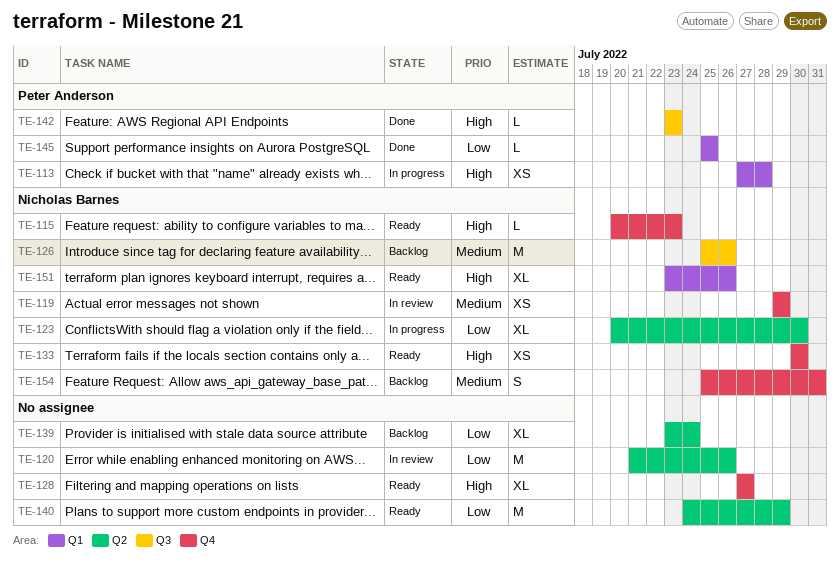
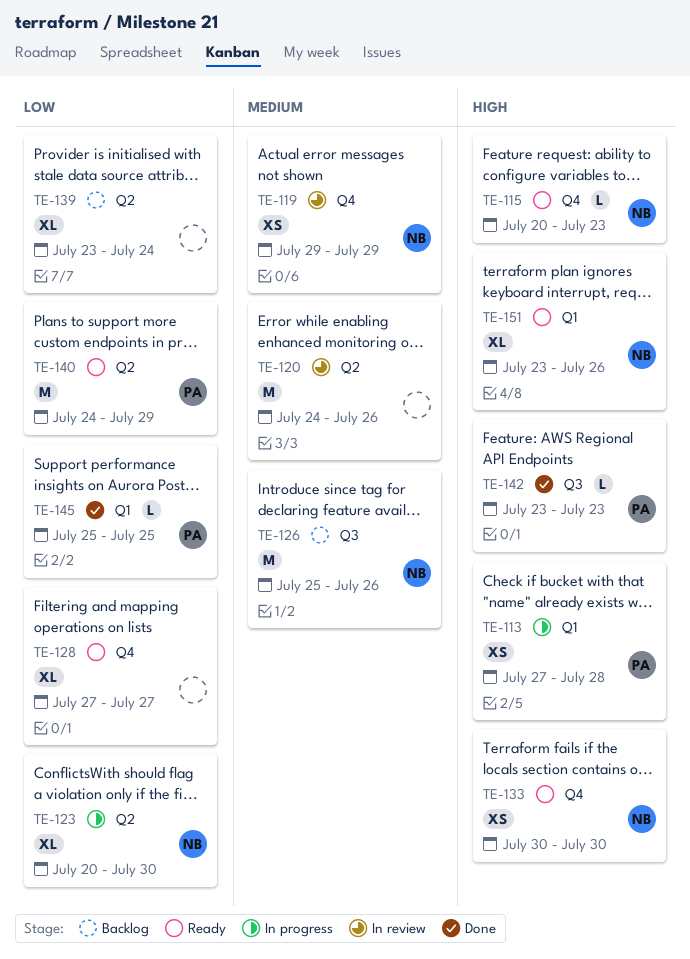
TE-120, priority: Low -> Medium
TE-120, start: Jul 21 -> Jul 24
TE-128, priority: High -> Low
TE-140, owner: none -> Peter Anderson
TE-154: present -> none

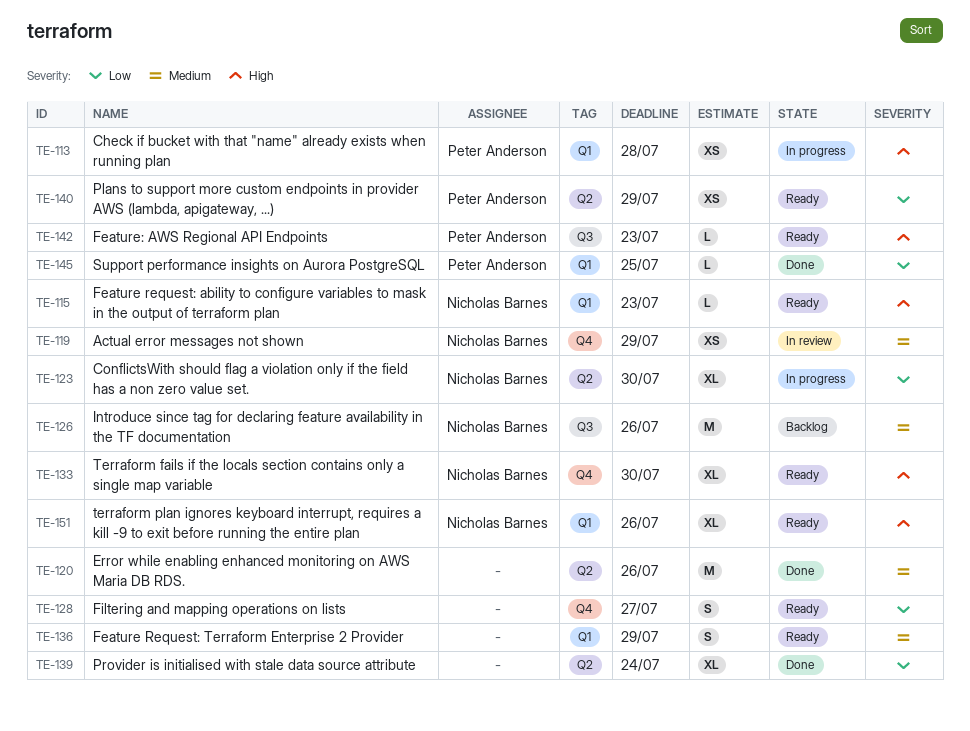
TE-115, label: Q4 -> Q1
TE-120, status: In review -> Done
TE-128, estimate: XL -> S
TE-133, estimate: XS -> XL
TE-136: none -> present
TE-139, status: Backlog -> Done
TE-140, estimate: M -> XS
TE-142, status: Done -> Ready

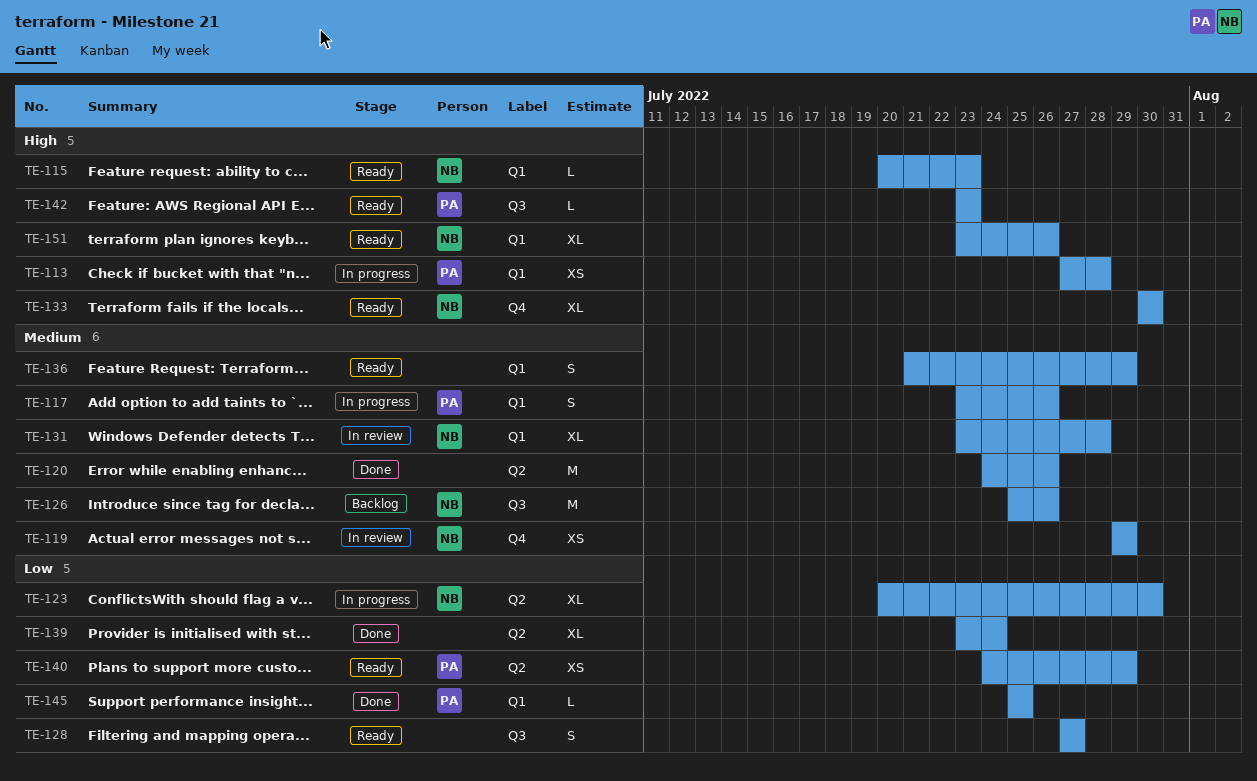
TE-117: none -> present
TE-128, label: Q4 -> Q3
TE-131: none -> present

